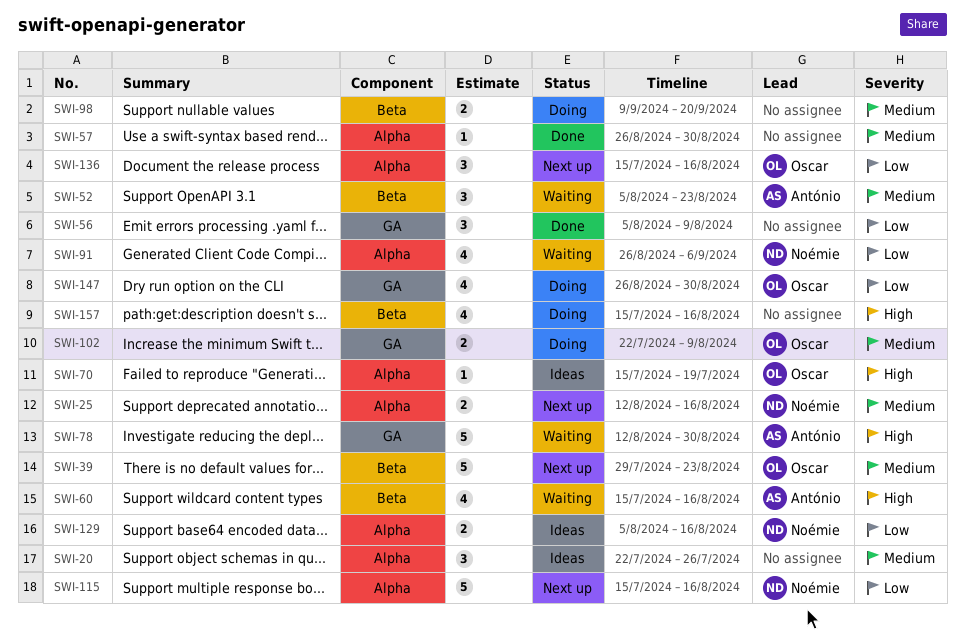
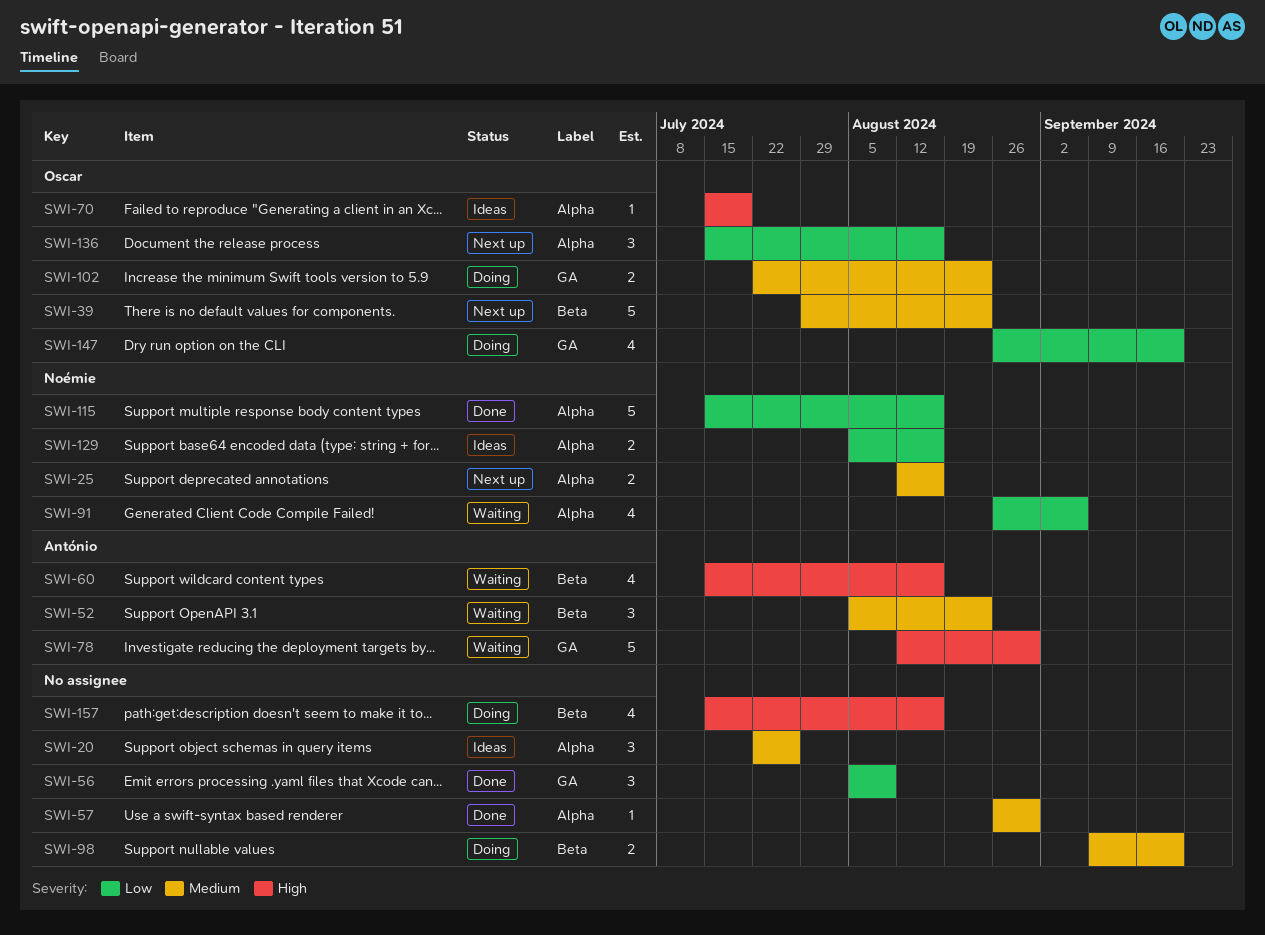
SWI-102, due: Aug 9 -> Aug 23
SWI-115, status: Next up -> Done
SWI-147, due: Aug 30 -> Sep 20

